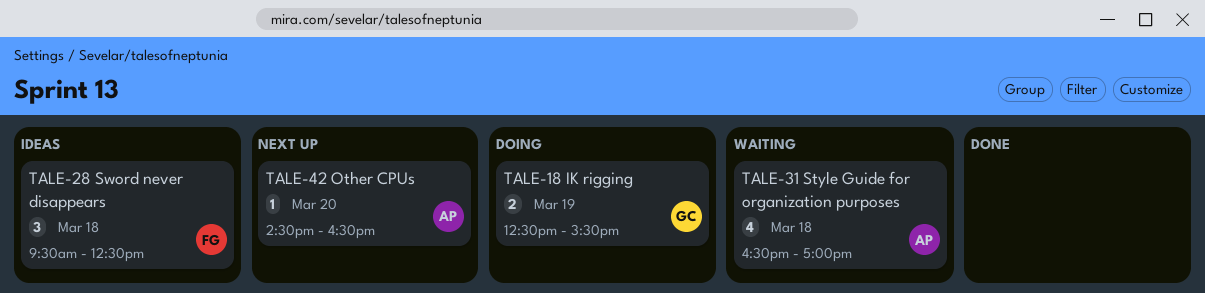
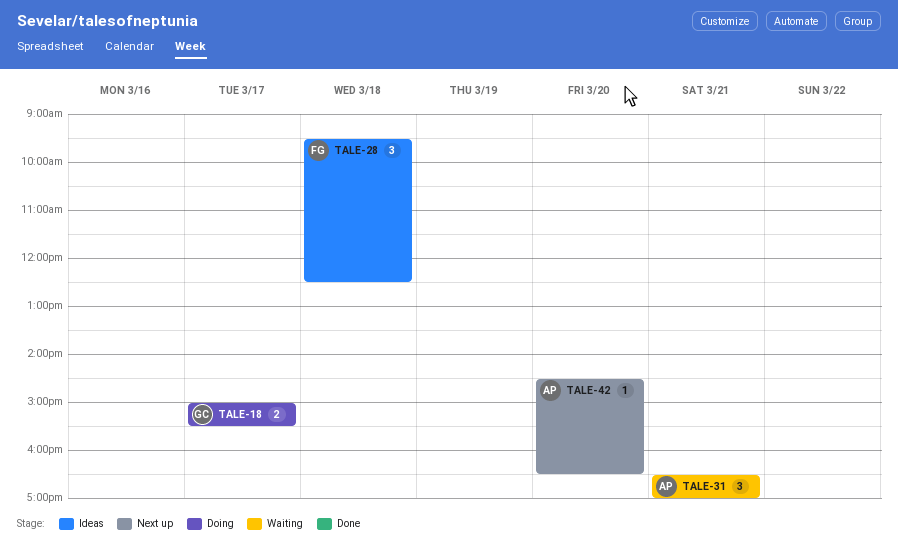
TALE-18, day: Mar 19 -> Mar 17
TALE-18, begins: 12:30 -> 15:00
TALE-31, estimate: 4 -> 3
TALE-31, day: Mar 18 -> Mar 21

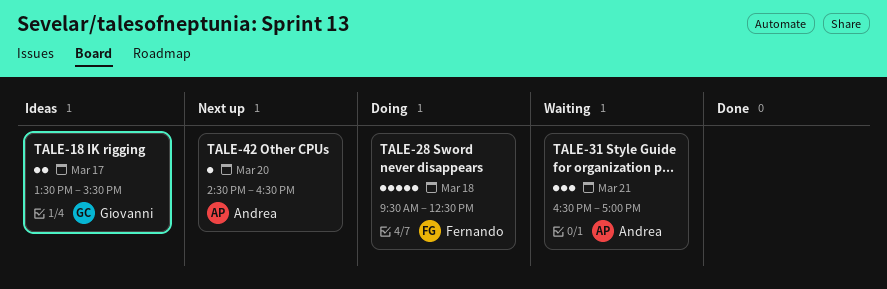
TALE-18, status: Doing -> Ideas
TALE-18, begins: 15:00 -> 13:30
TALE-28, status: Ideas -> Doing
TALE-28, estimate: 3 -> 5

